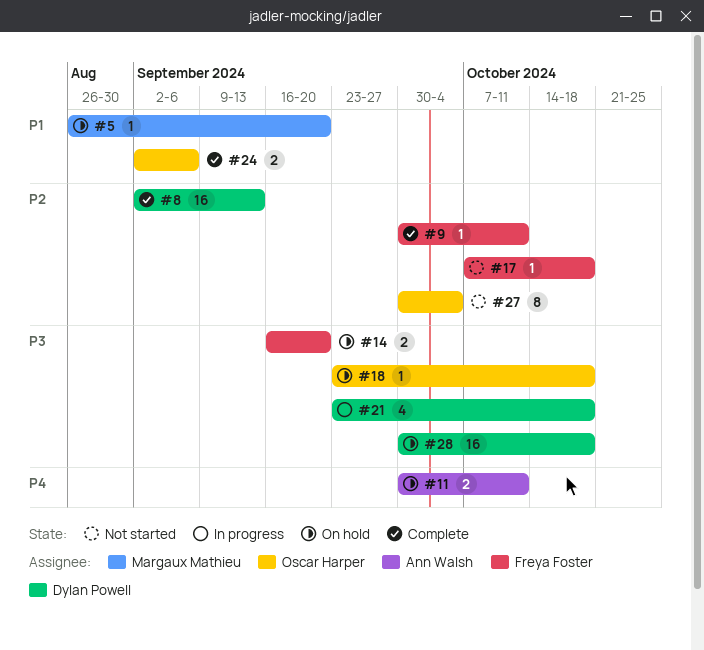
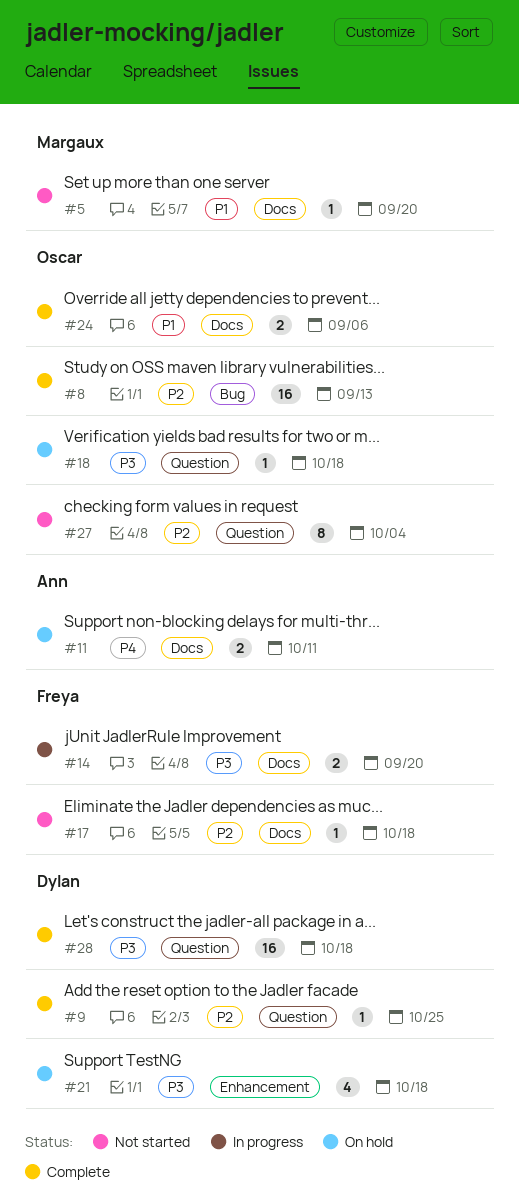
#5, status: On hold -> Not started
#8, owner: Dylan Powell -> Oscar Harper
#9, owner: Freya Foster -> Dylan Powell
#9, due: Oct 11 -> Oct 25
#14, status: On hold -> In progress
#21, status: In progress -> On hold
#28, status: On hold -> Complete

